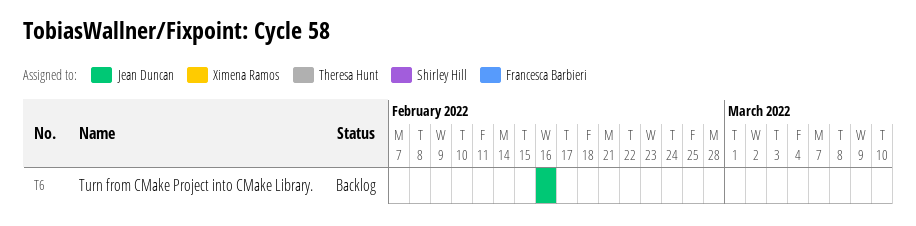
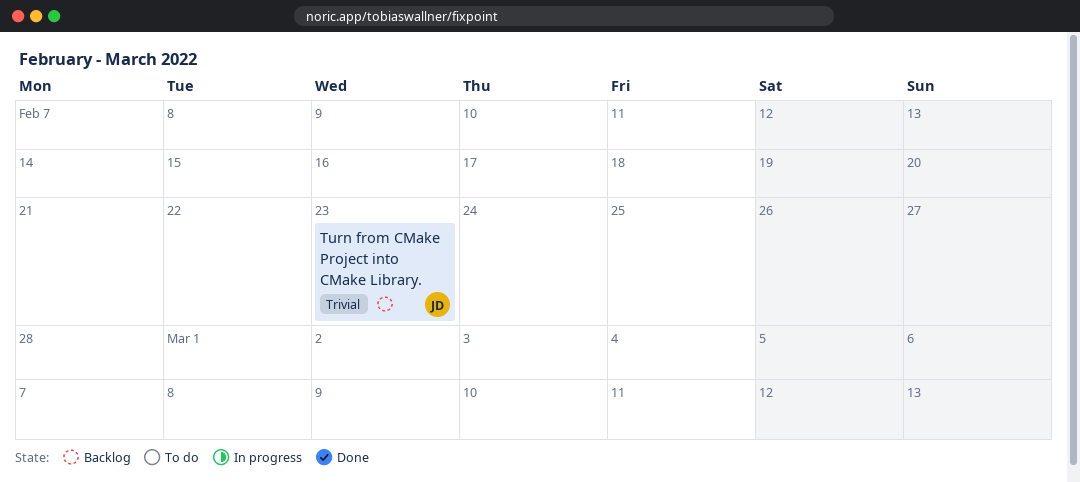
Turn from CMake Project into CMake Library., due: Feb 16 -> Feb 23

